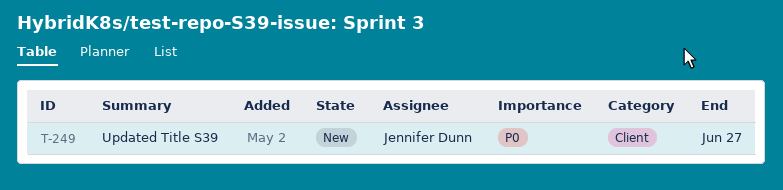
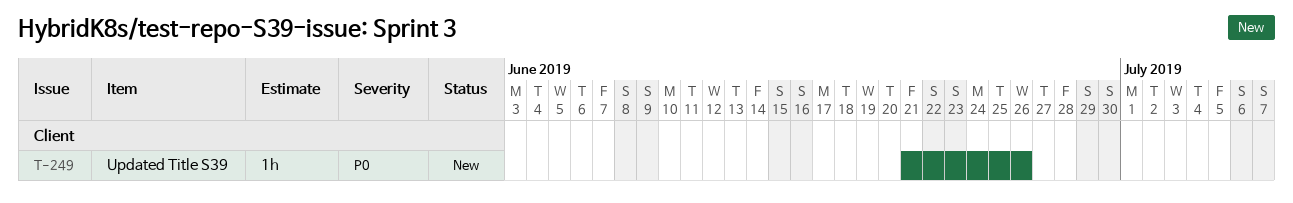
T-249, due: Jun 27 -> Jun 26

